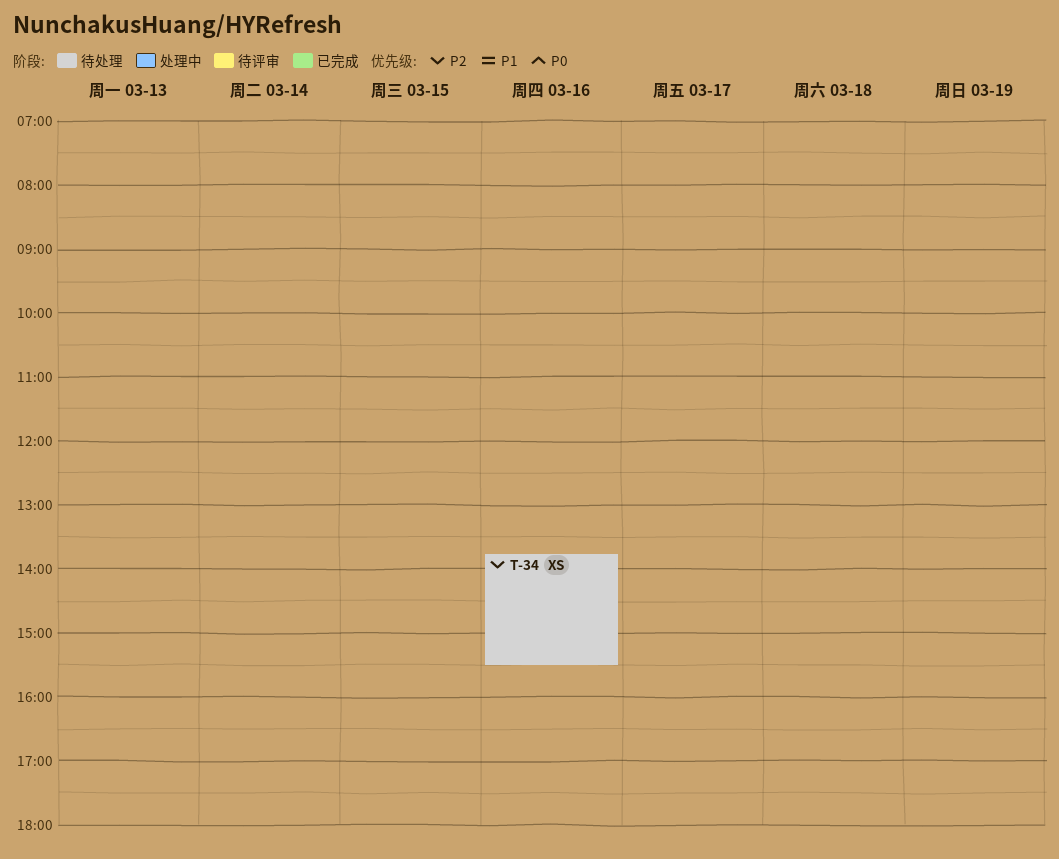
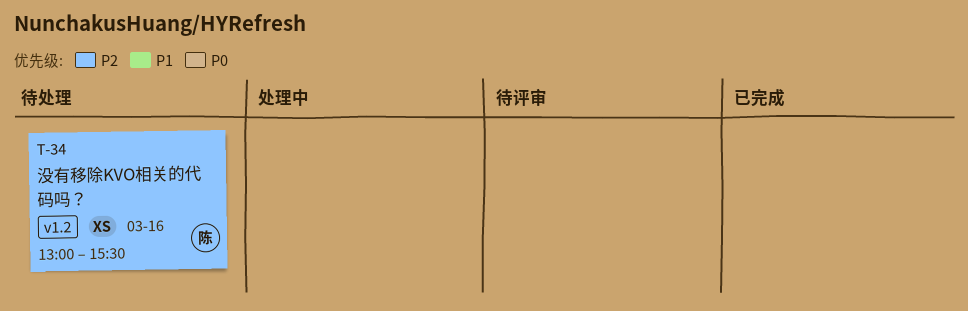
T-34, begins: 13:45 -> 13:00

